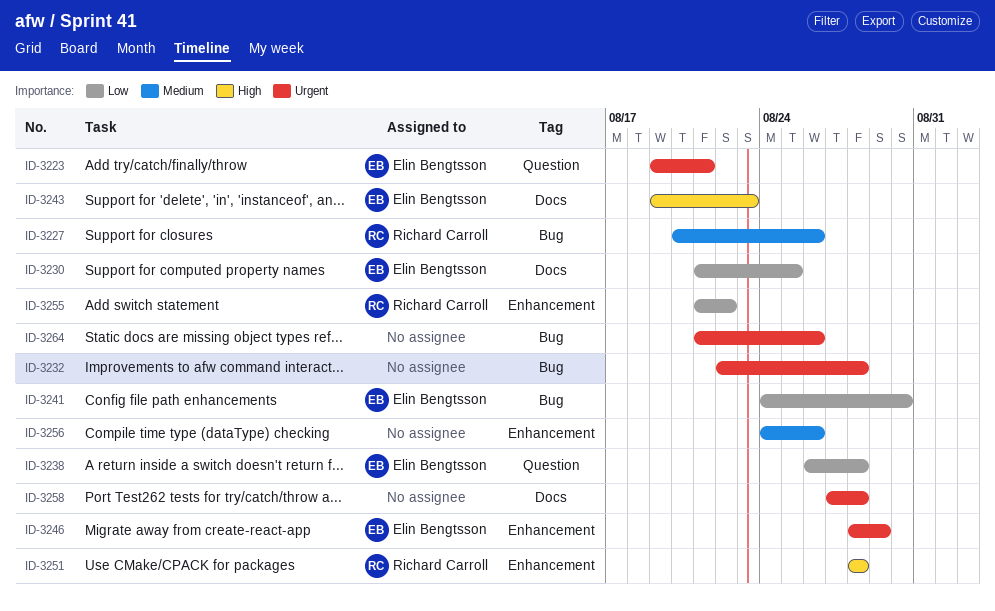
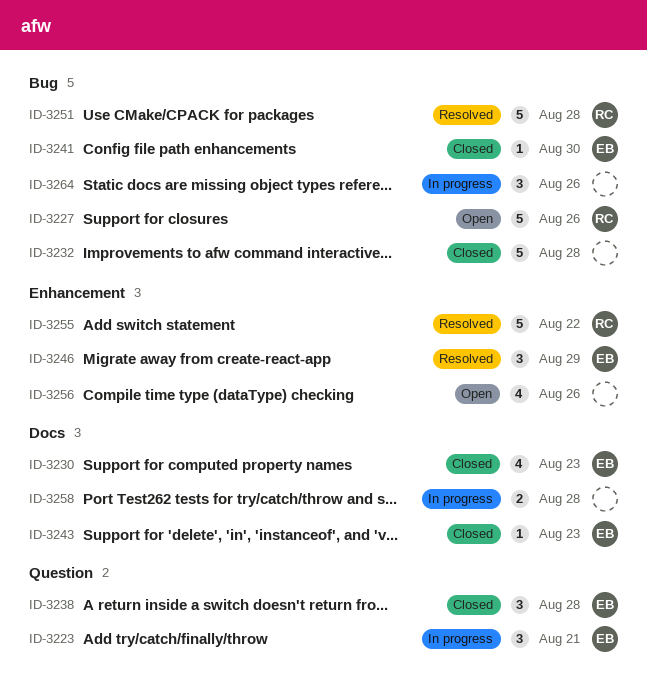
ID-3230, due: Aug 25 -> Aug 23
ID-3251, label: Enhancement -> Bug

